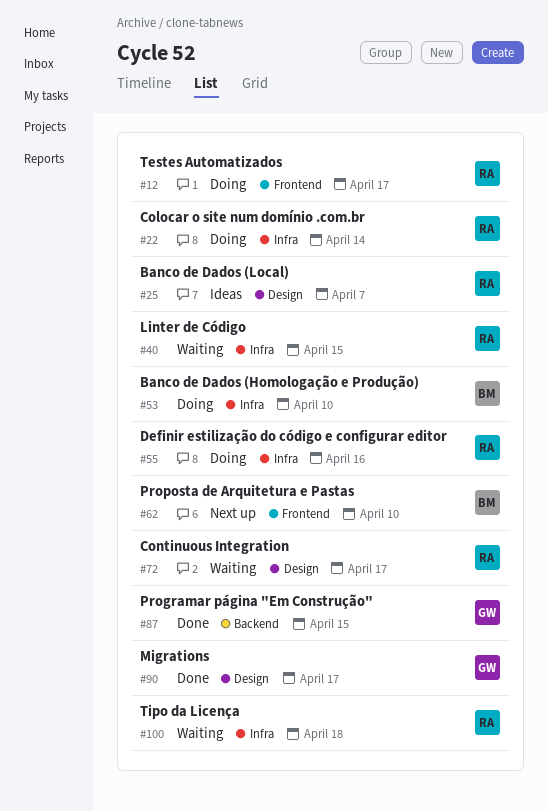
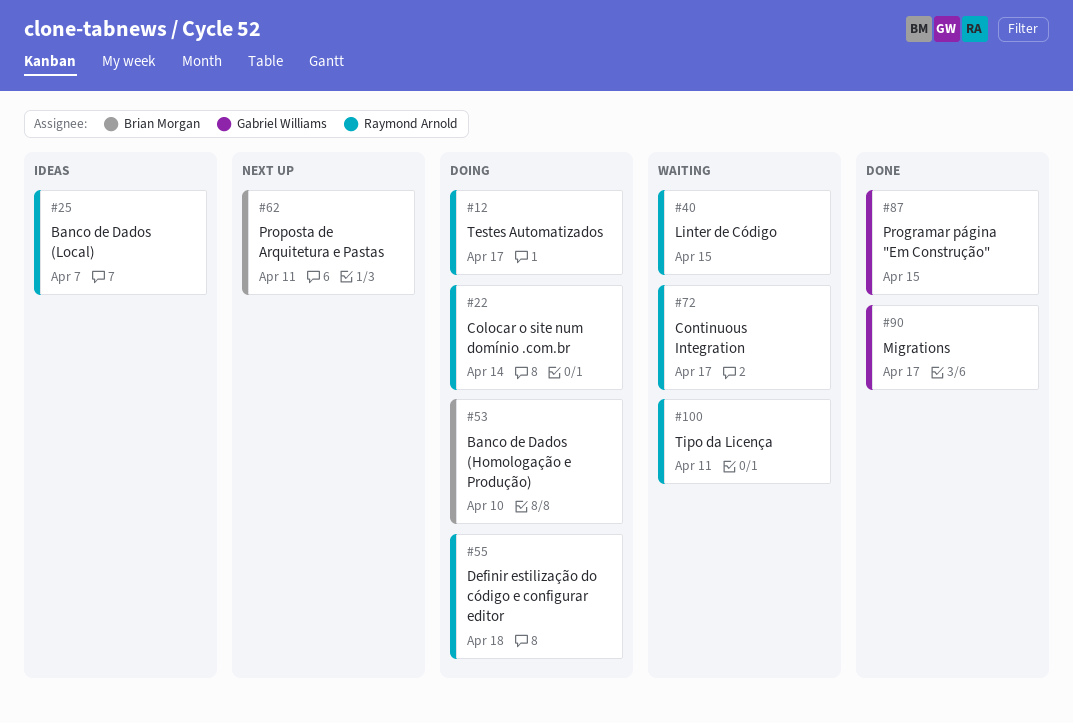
#55, due: Apr 16 -> Apr 18
#62, due: Apr 10 -> Apr 11
#100, due: Apr 18 -> Apr 11

